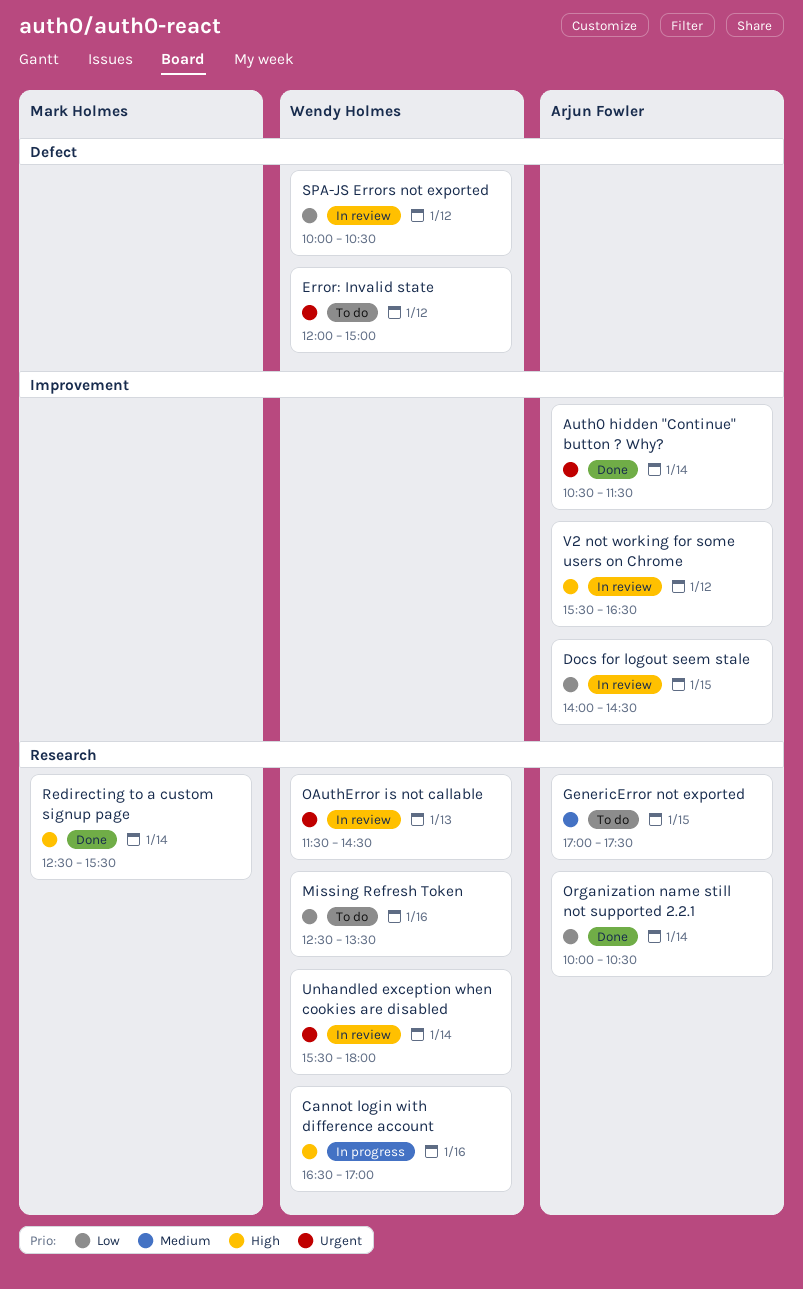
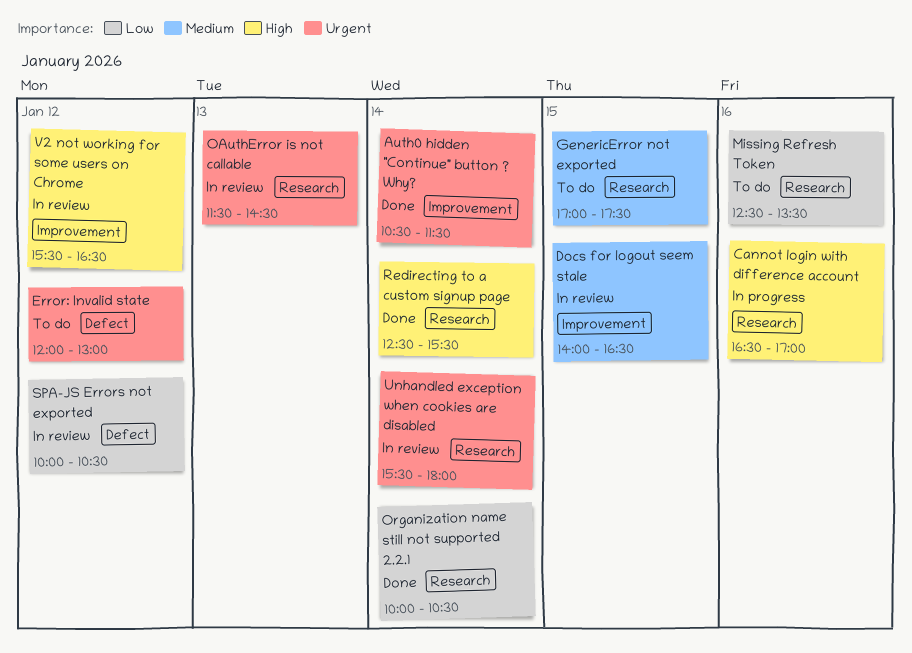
Docs for logout seem stale, priority: Low -> Medium
Docs for logout seem stale, ends: 14:30 -> 16:30
Error: Invalid state, ends: 15:00 -> 13:00

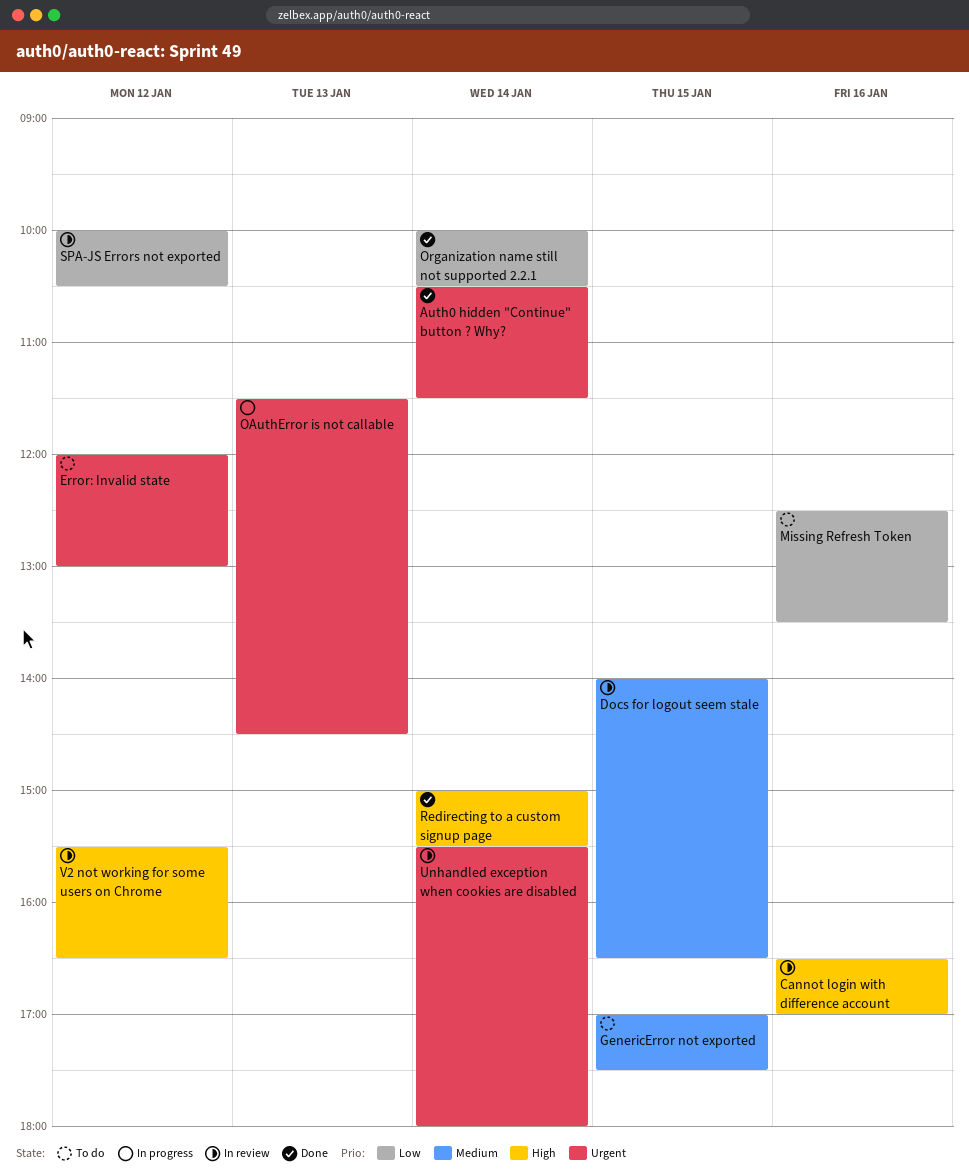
Cannot login with difference account, status: In progress -> In review
OAuthError is not callable, status: In review -> In progress
Redirecting to a custom signup page, begins: 12:30 -> 15:00

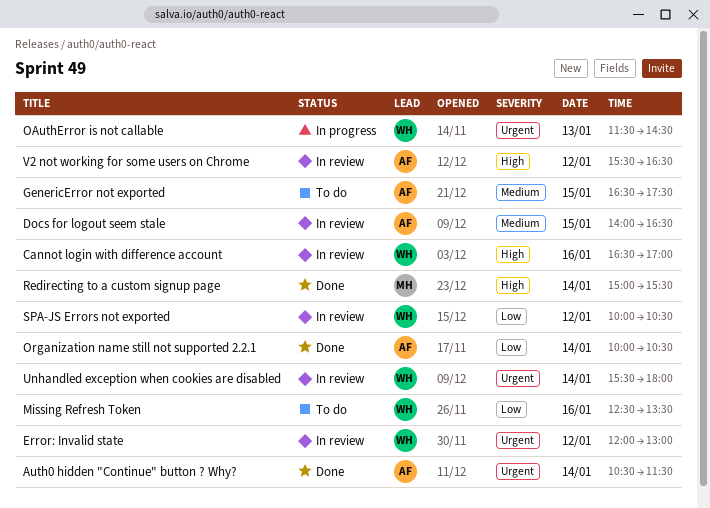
Error: Invalid state, status: To do -> In review
GenericError not exported, begins: 17:00 -> 16:30

